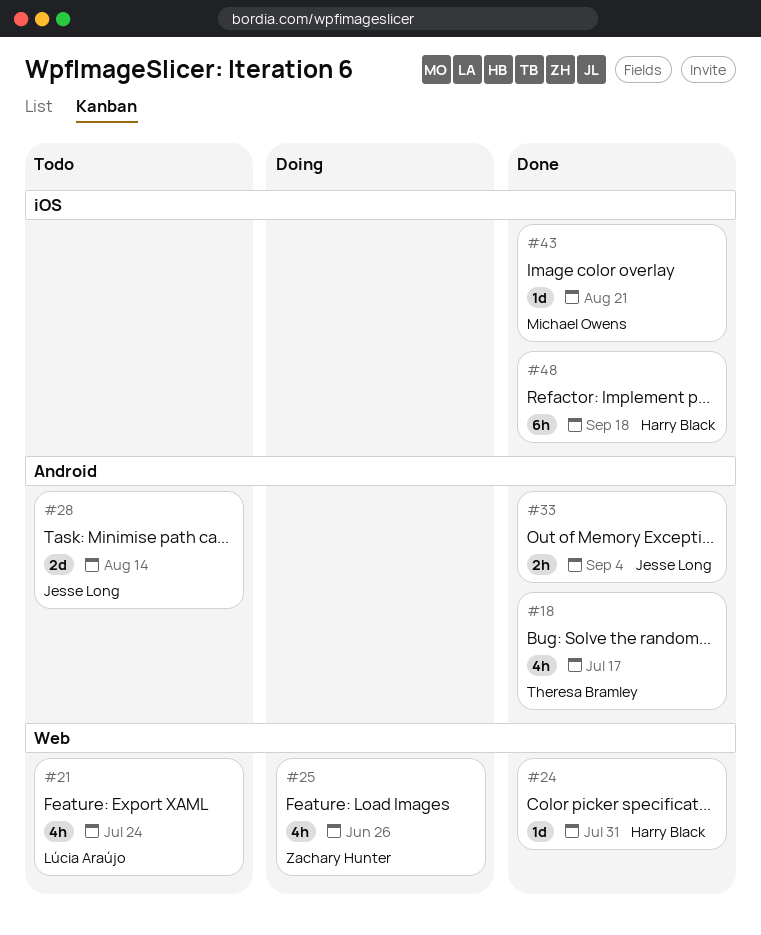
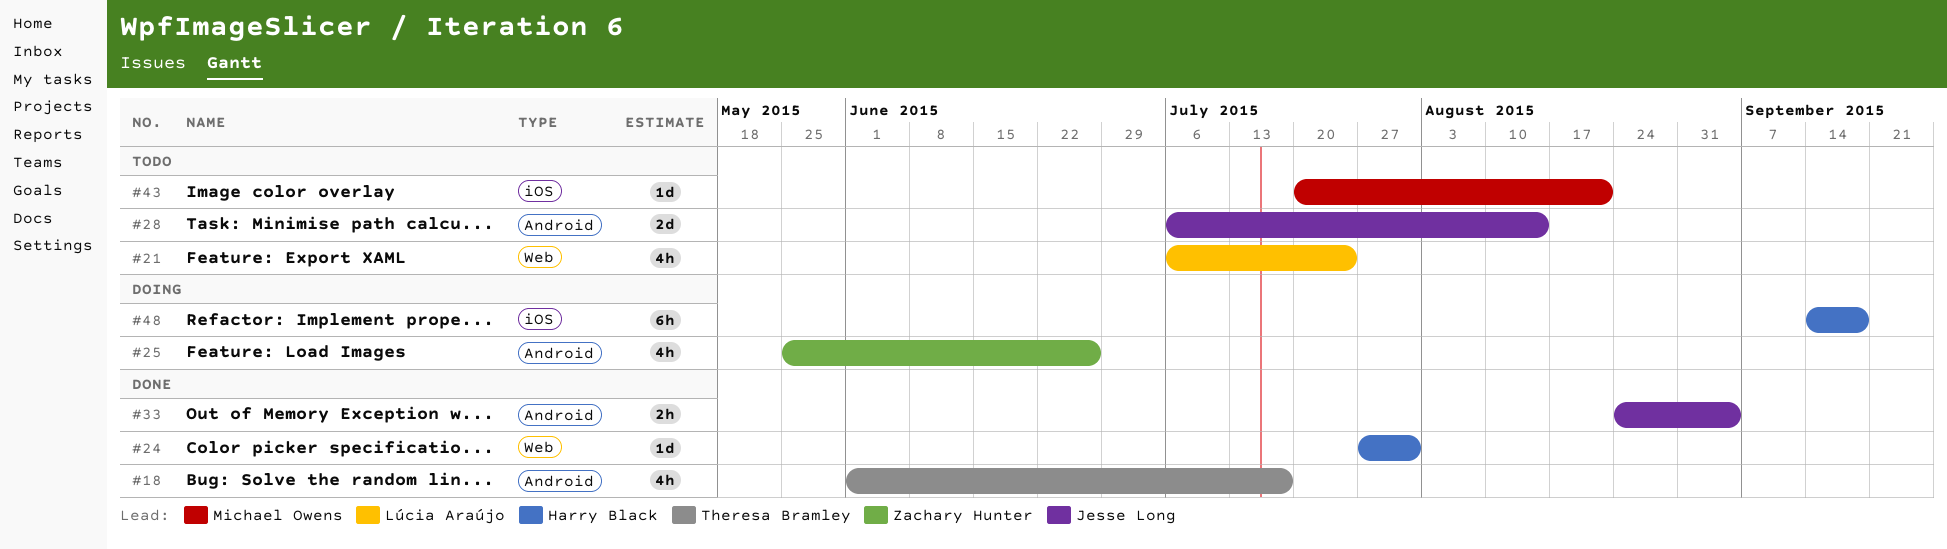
#25, label: Web -> Android
#43, status: Done -> Todo
#48, status: Done -> Doing

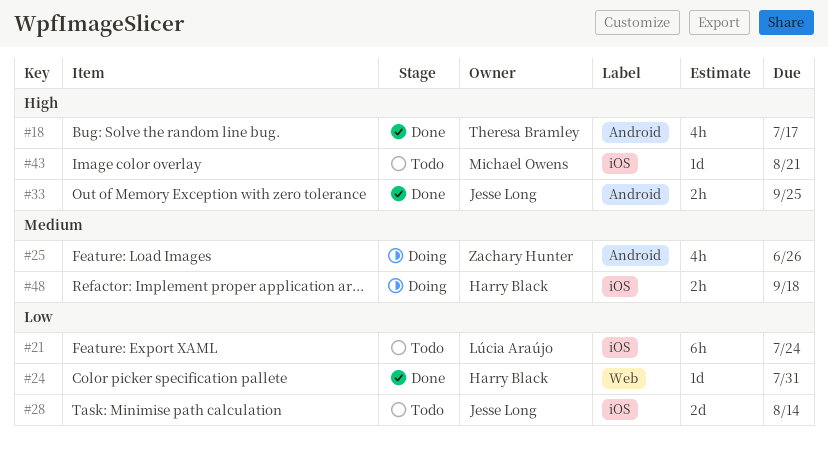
#21, label: Web -> iOS
#21, estimate: 4h -> 6h
#28, label: Android -> iOS
#33, due: Sep 4 -> Sep 25
#48, estimate: 6h -> 2h

